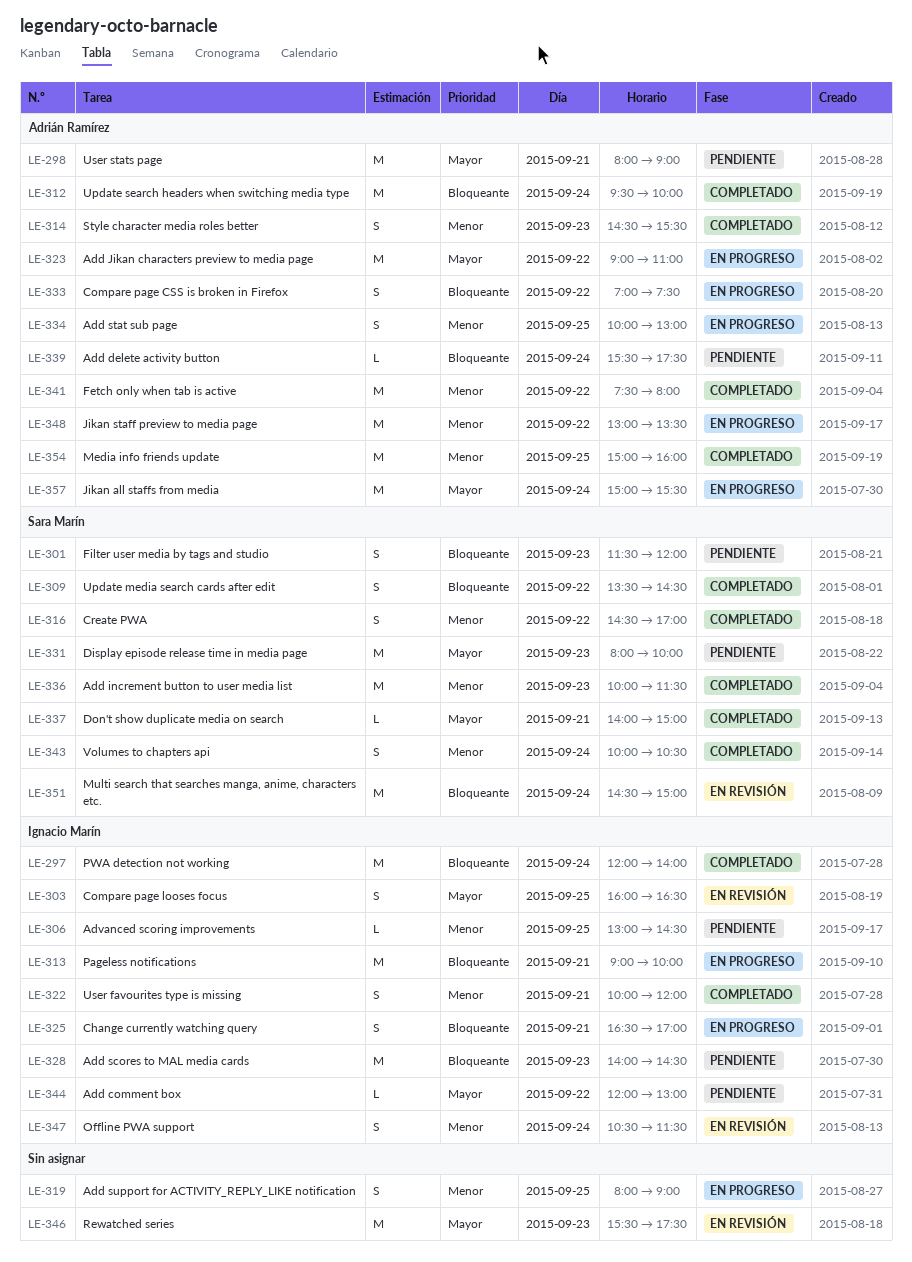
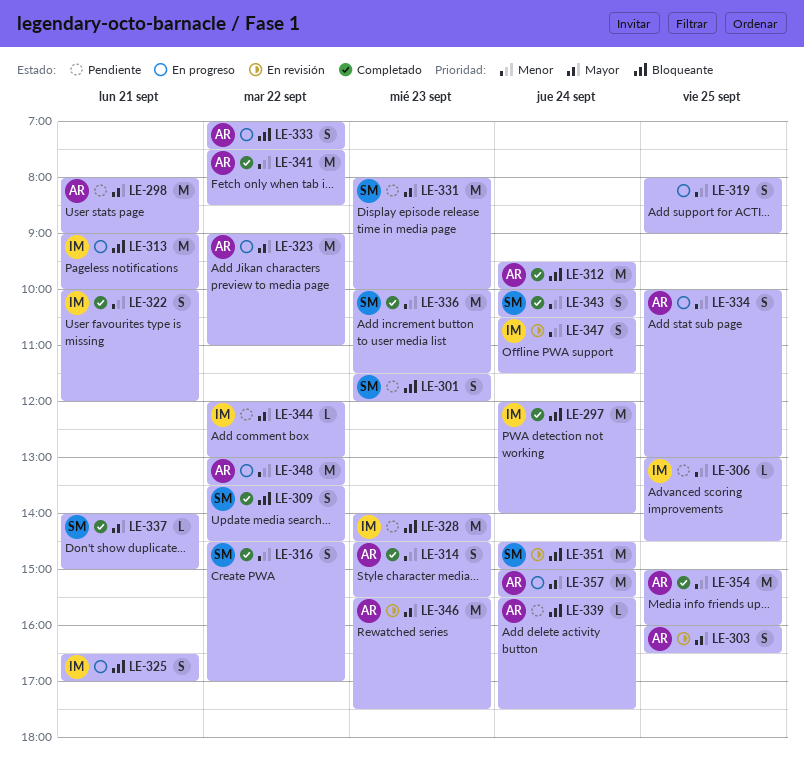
LE-303, owner: Ignacio Marín -> Adrián Ramírez
LE-341, ends: 08:00 -> 08:30
LE-346, owner: none -> Adrián Ramírez

